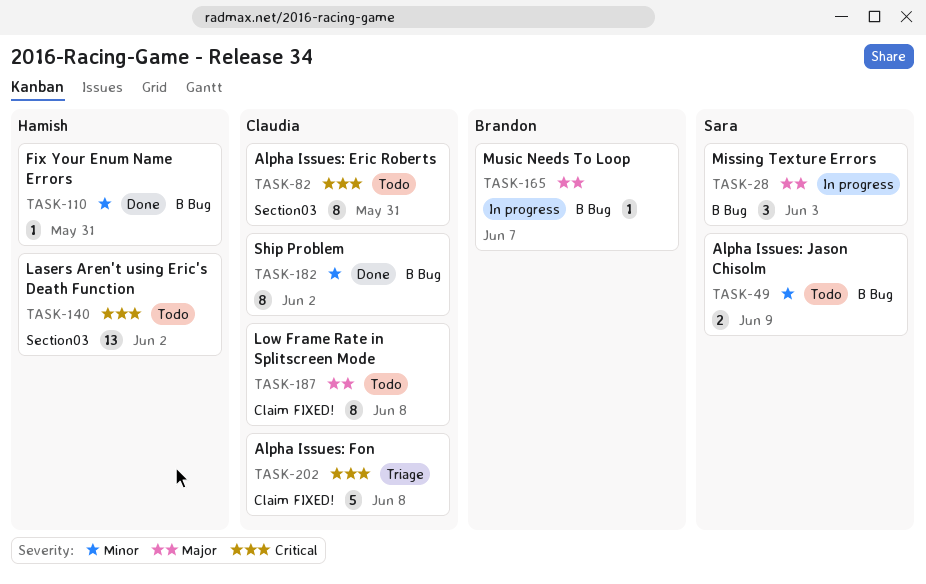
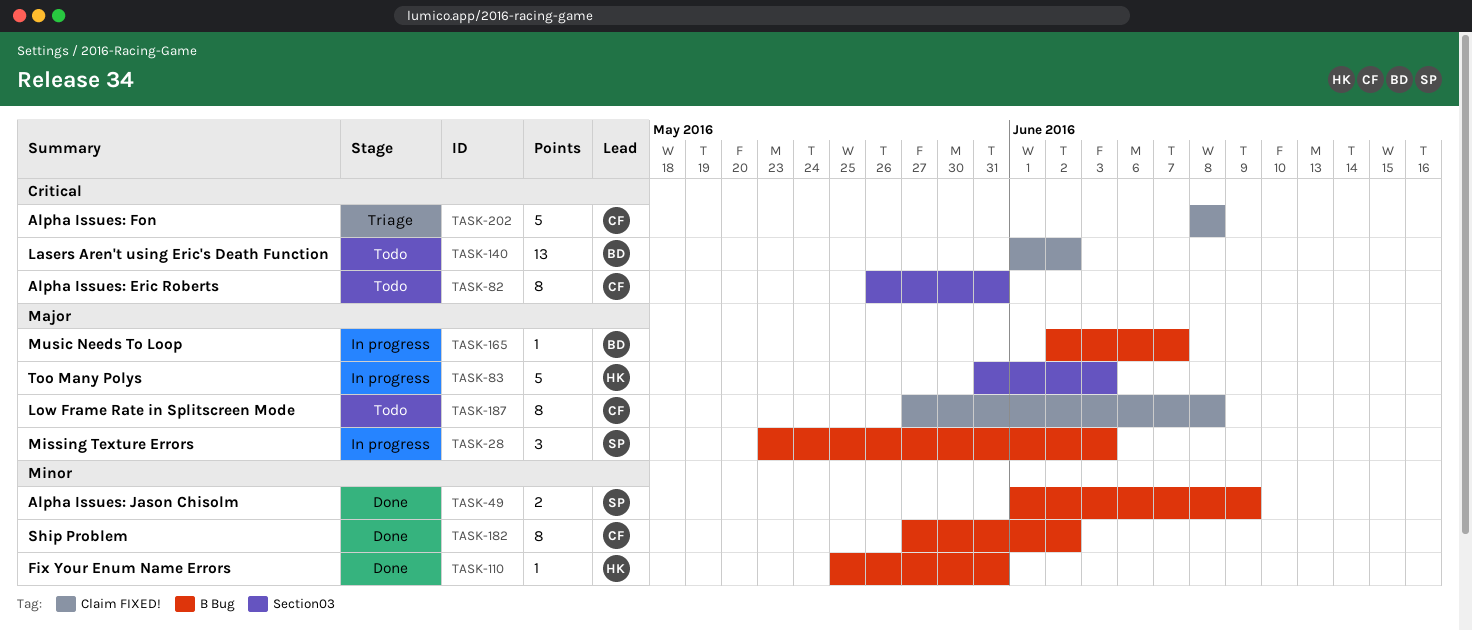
TASK-49, status: Todo -> Done
TASK-83: none -> present
TASK-140, owner: Hamish -> Brandon
TASK-140, label: Section03 -> Claim FIXED!

